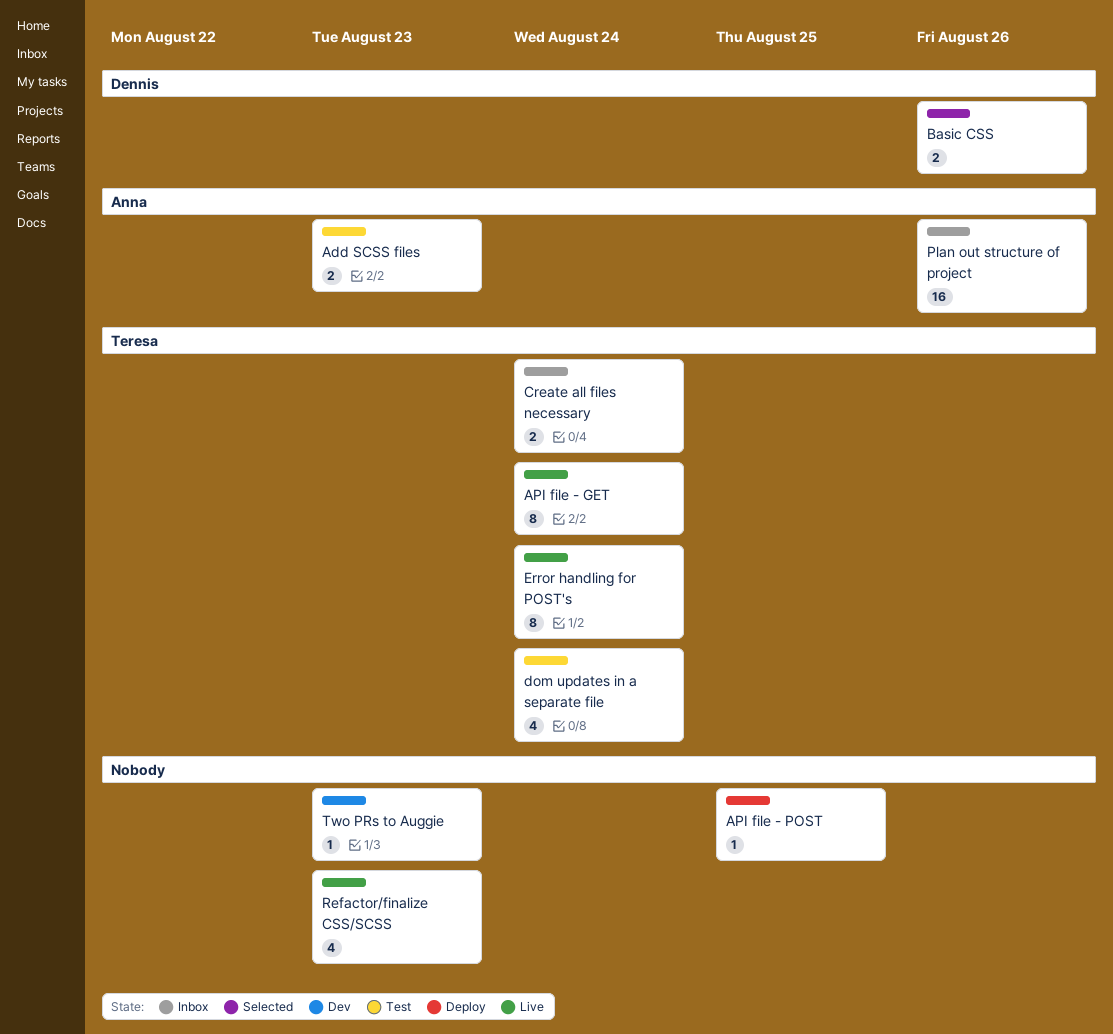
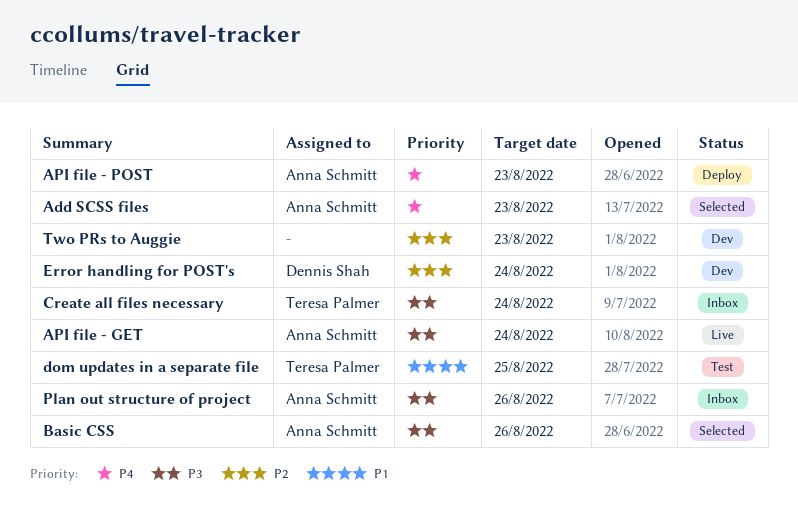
Add SCSS files, status: Test -> Selected
API file - GET, owner: Teresa Palmer -> Anna Schmitt
API file - POST, owner: none -> Anna Schmitt
API file - POST, due: Aug 25 -> Aug 23
Basic CSS, owner: Dennis Shah -> Anna Schmitt
dom updates in a separate file, due: Aug 24 -> Aug 25
Error handling for POST's, status: Live -> Dev
Error handling for POST's, owner: Teresa Palmer -> Dennis Shah
Refactor/finalize CSS/SCSS: present -> none

